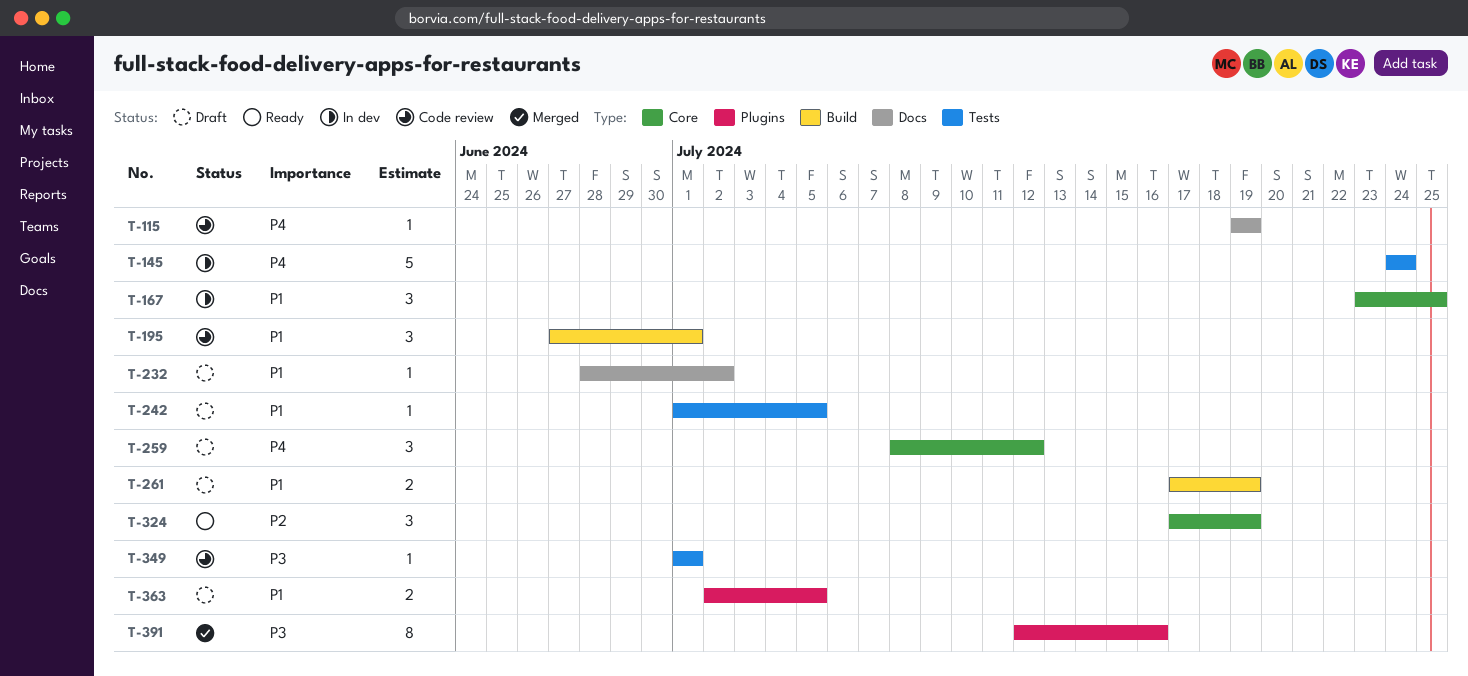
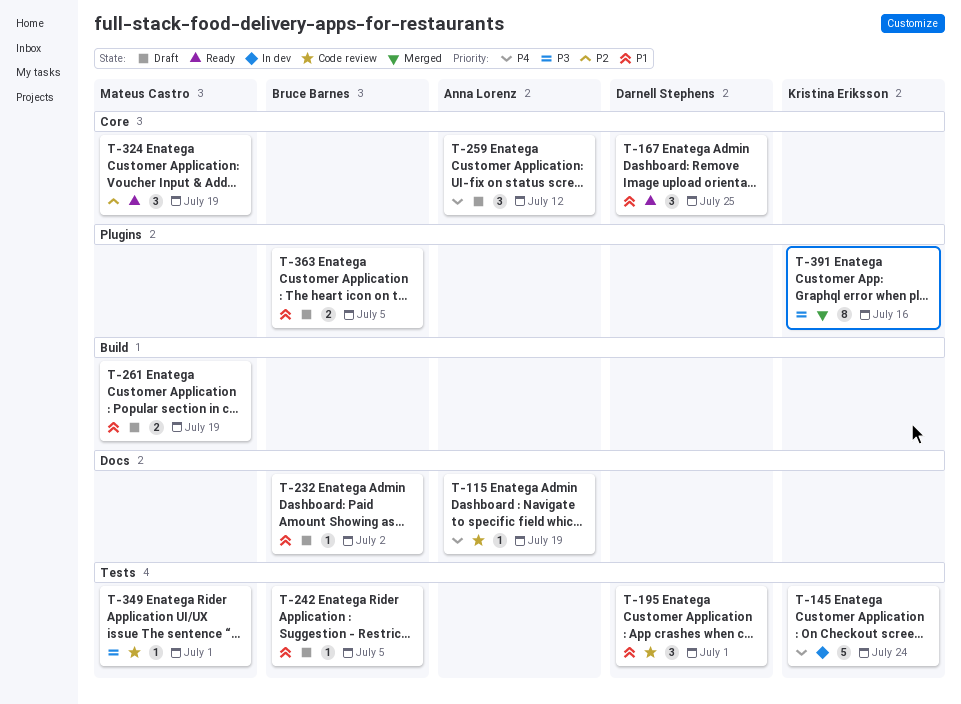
T-167, status: In dev -> Ready
T-195, label: Build -> Tests

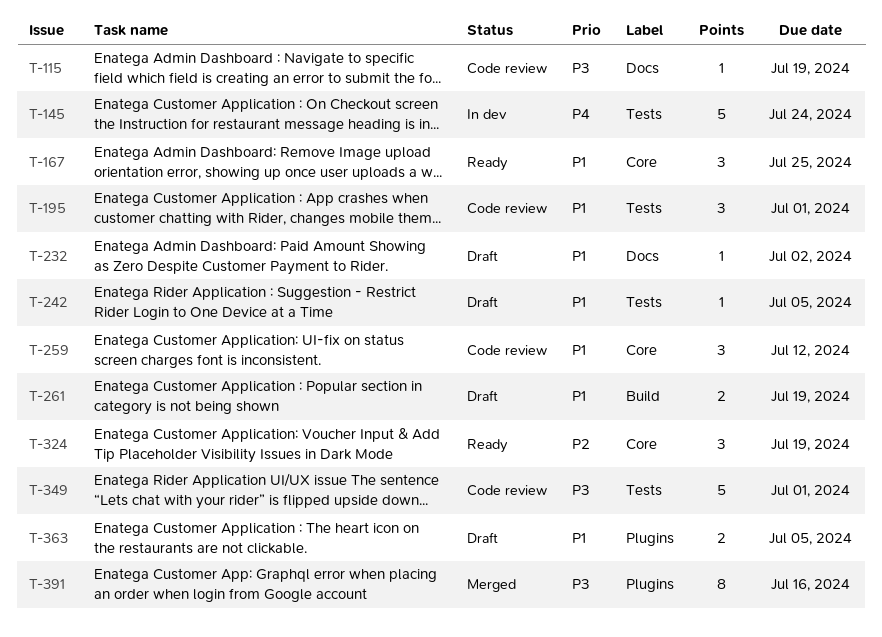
T-115, priority: P4 -> P3
T-259, status: Draft -> Code review
T-259, priority: P4 -> P1
T-349, estimate: 1 -> 5

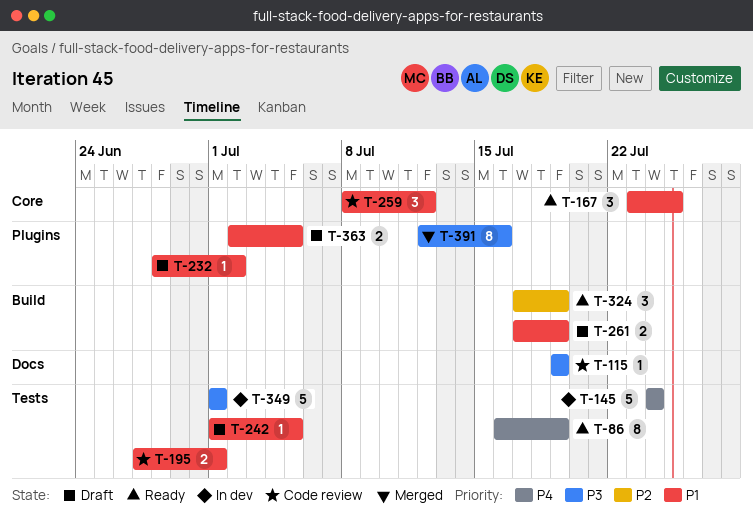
T-86: none -> present
T-195, estimate: 3 -> 2
T-232, label: Docs -> Plugins
T-324, label: Core -> Build
T-349, status: Code review -> In dev

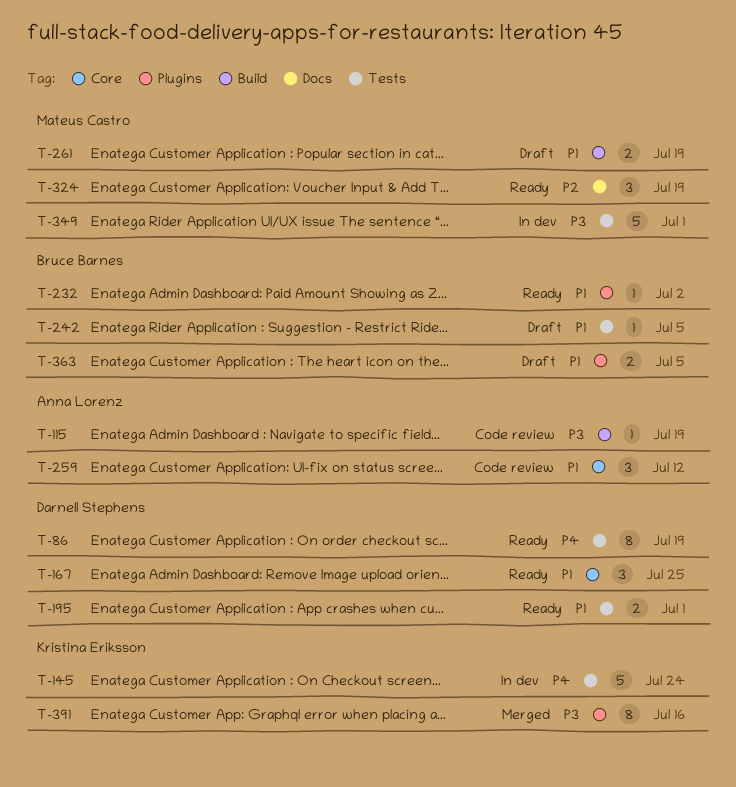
T-115, label: Docs -> Build
T-195, status: Code review -> Ready
T-232, status: Draft -> Ready
T-324, label: Build -> Docs

